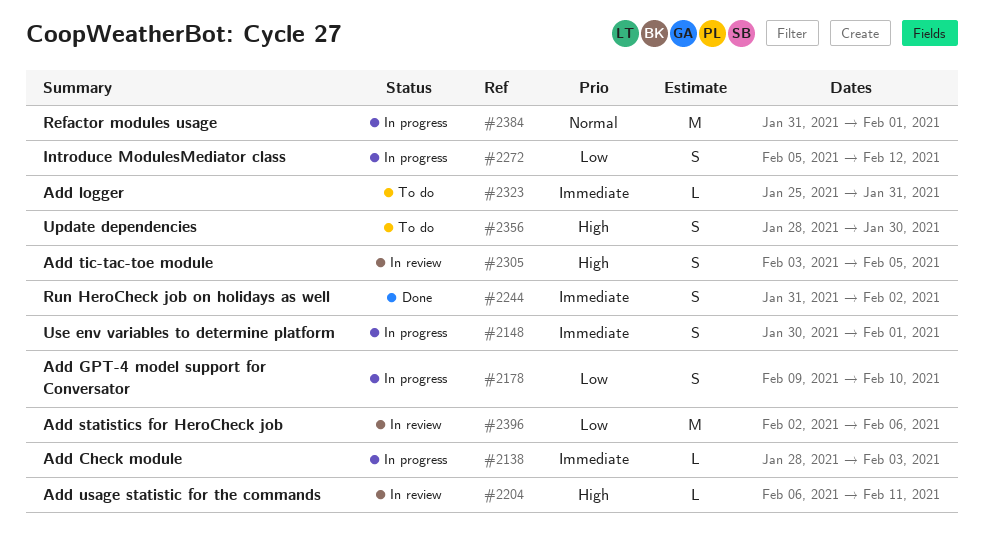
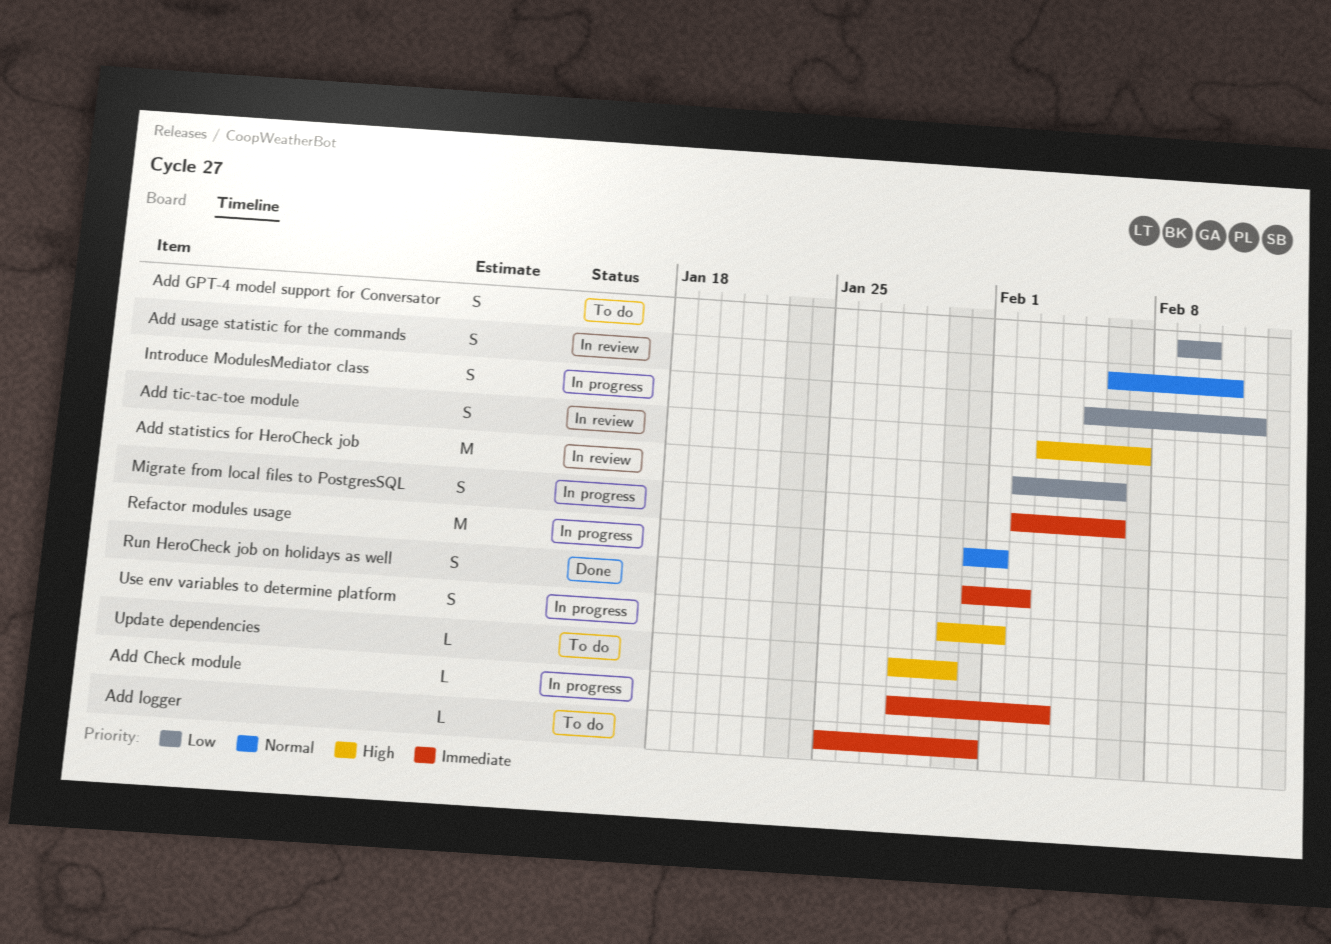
Add GPT-4 model support for Conversator, status: In progress -> To do
Add tic-tac-toe module, due: Feb 5 -> Feb 7
Add usage statistic for the commands, priority: High -> Normal
Add usage statistic for the commands, estimate: L -> S
Migrate from local files to PostgresSQL: none -> present
Update dependencies, estimate: S -> L
Use env variables to determine platform, priority: Immediate -> High

